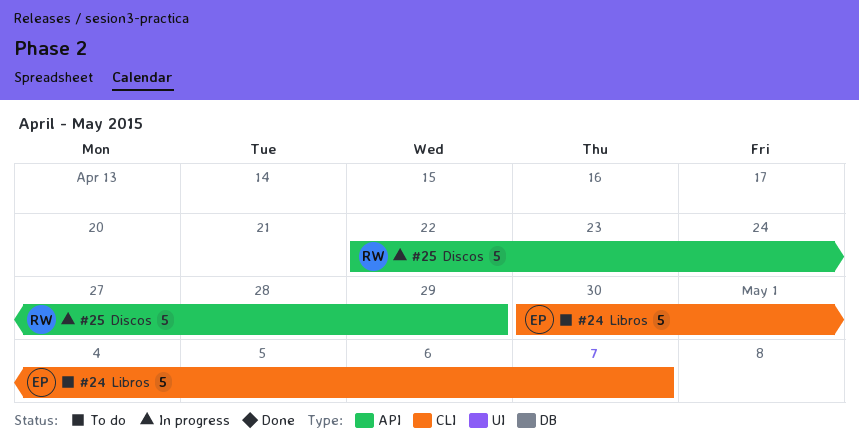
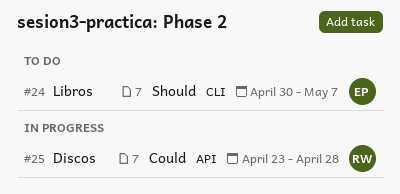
#25, start: Apr 22 -> Apr 23
#25, due: Apr 29 -> Apr 28

